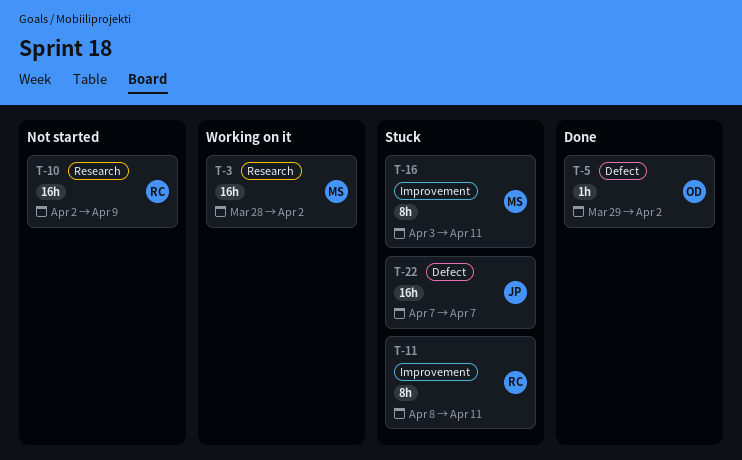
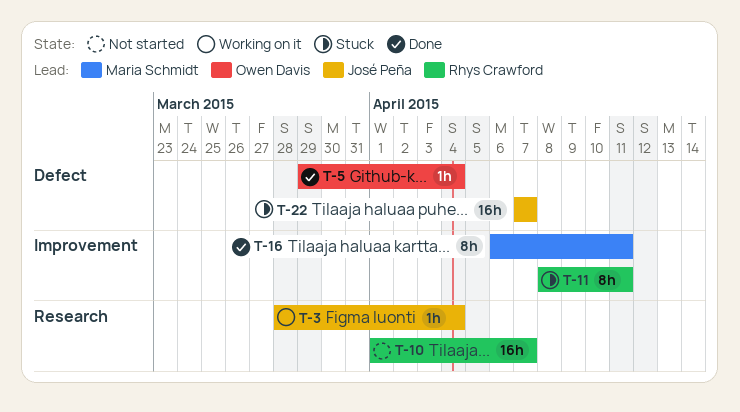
T-3, owner: Maria Schmidt -> José Peña
T-3, estimate: 16h -> 1h
T-3, due: Apr 2 -> Apr 4
T-5, due: Apr 2 -> Apr 4
T-10, start: Apr 2 -> Apr 1
T-10, due: Apr 9 -> Apr 7
T-16, status: Stuck -> Done
T-16, start: Apr 3 -> Apr 6

